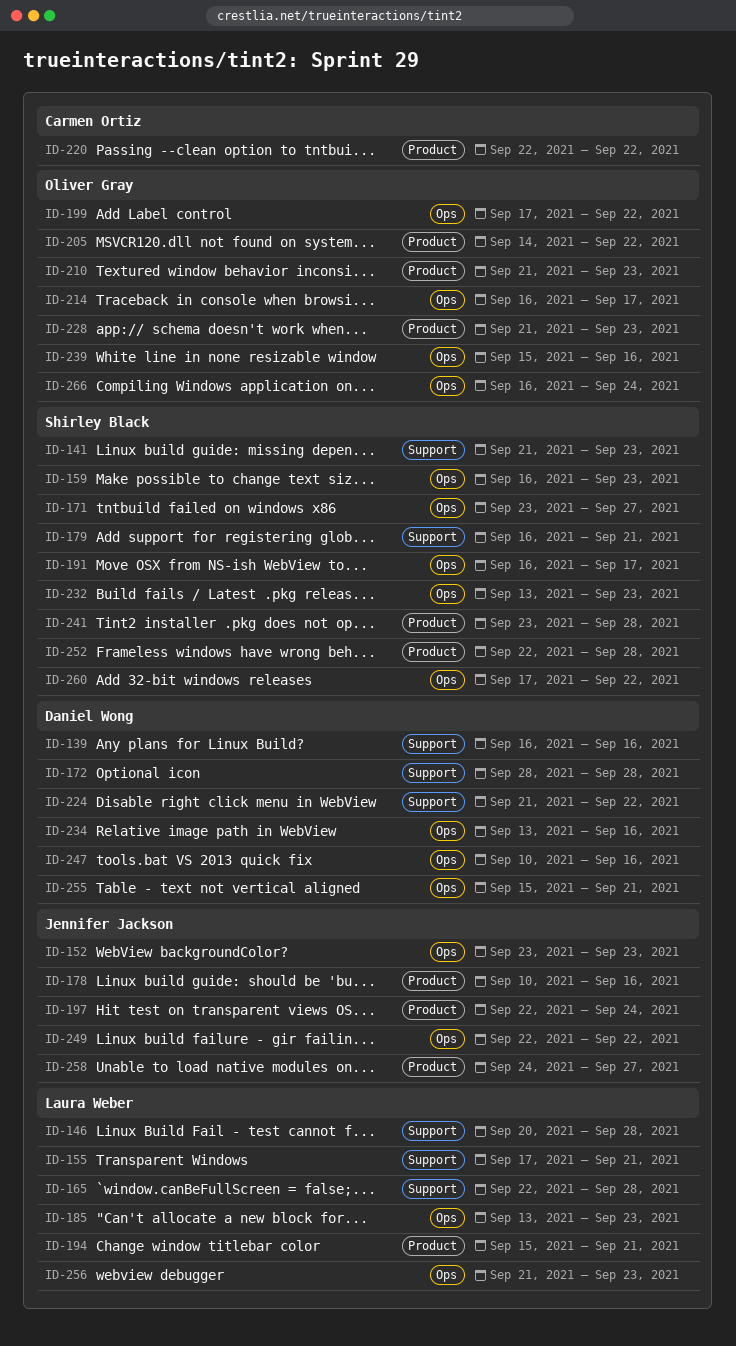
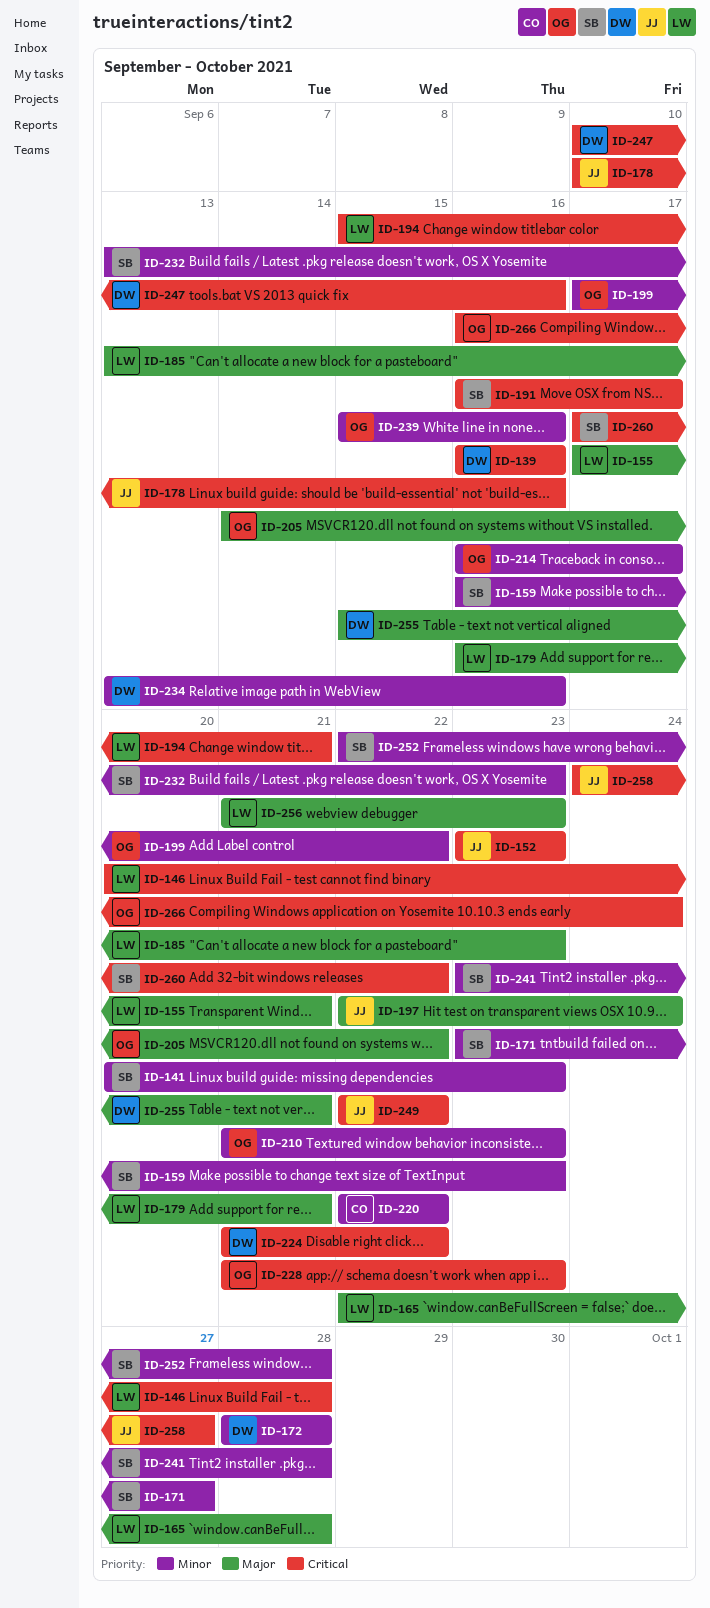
ID-141, start: Sep 21 -> Sep 20
ID-179, owner: Shirley Black -> Laura Weber

